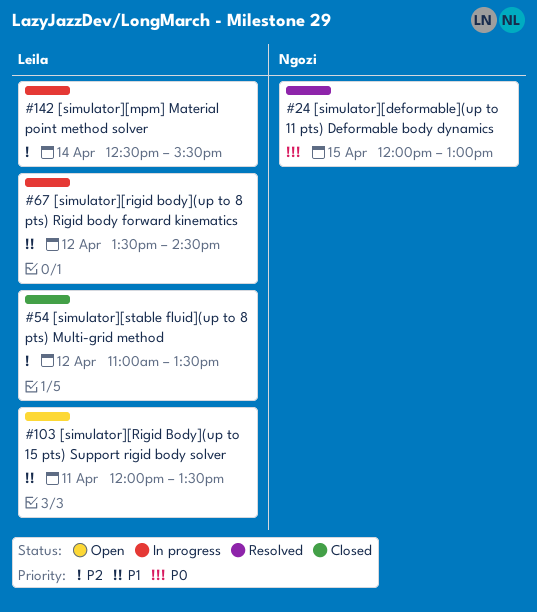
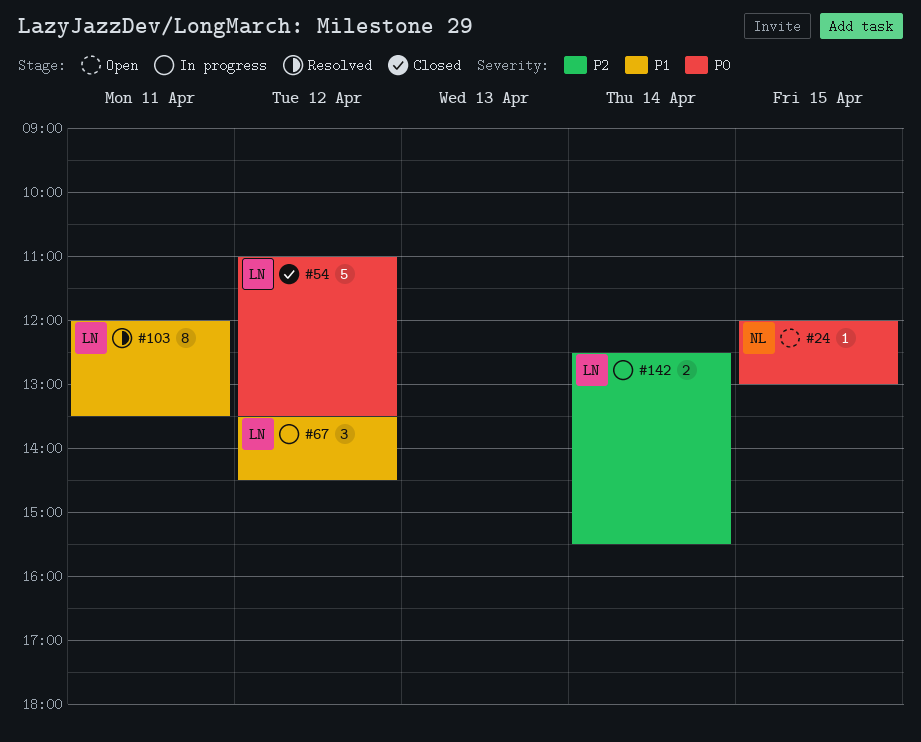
#24, status: Resolved -> Open
#54, priority: P2 -> P0
#103, status: Open -> Resolved

